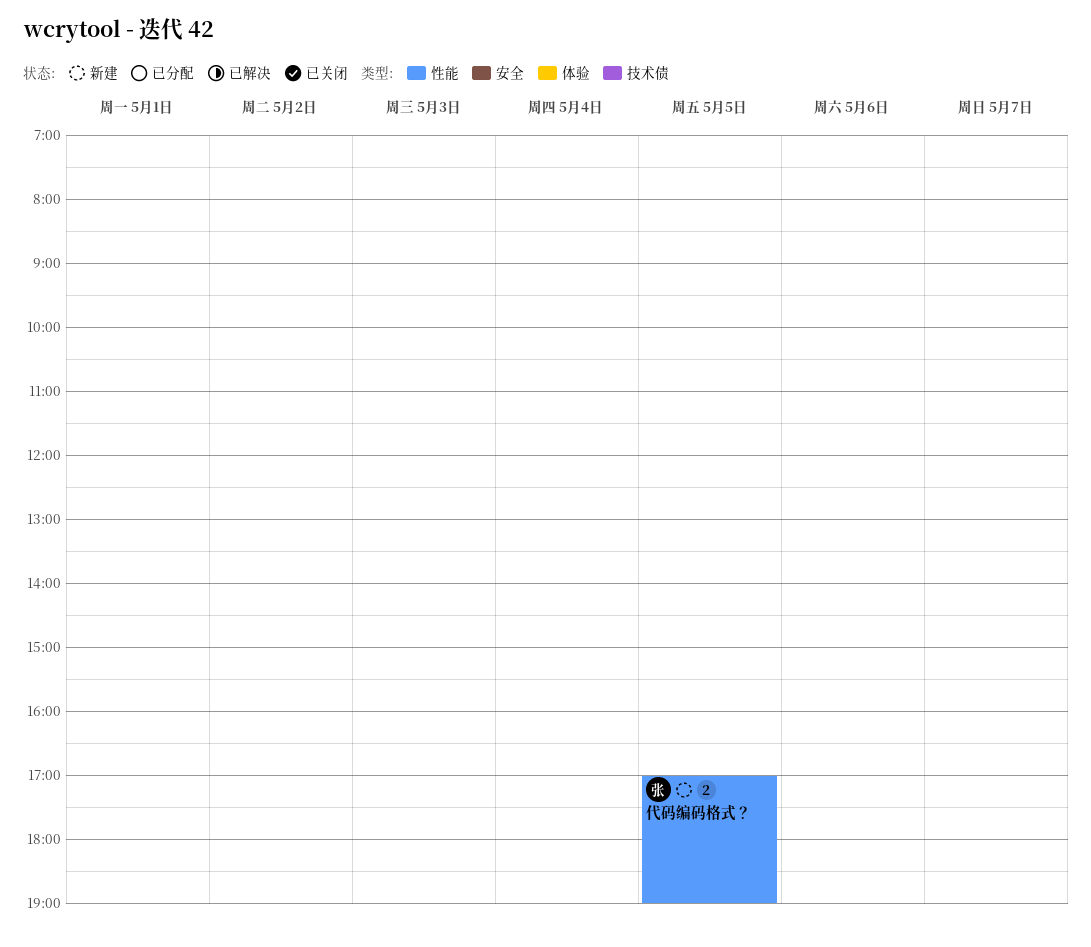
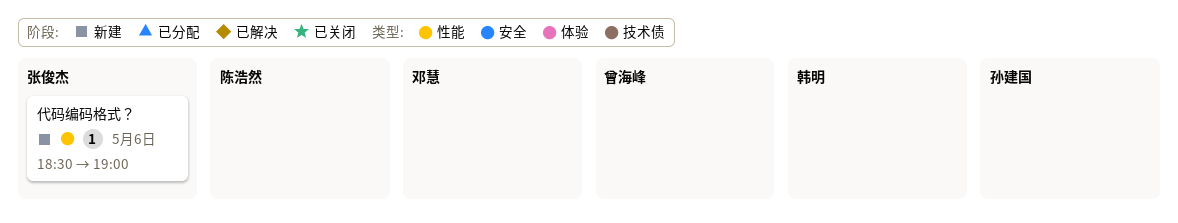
代码编码格式？, estimate: 2 -> 1
代码编码格式？, day: May 5 -> May 6
代码编码格式？, begins: 17:00 -> 18:30

